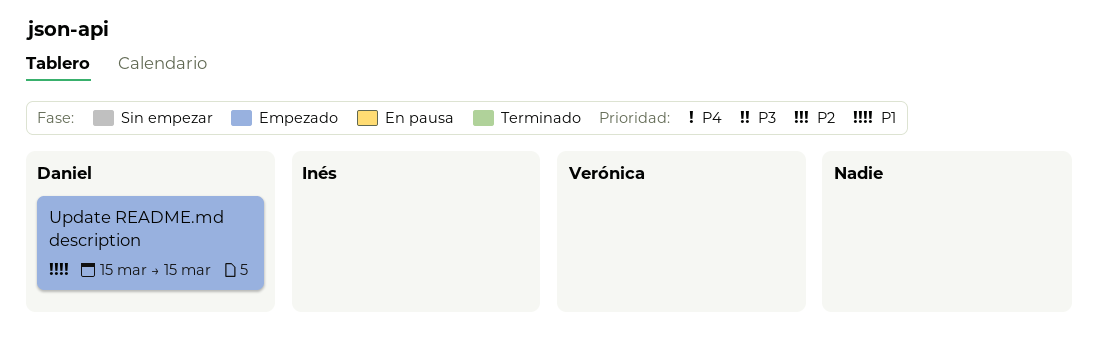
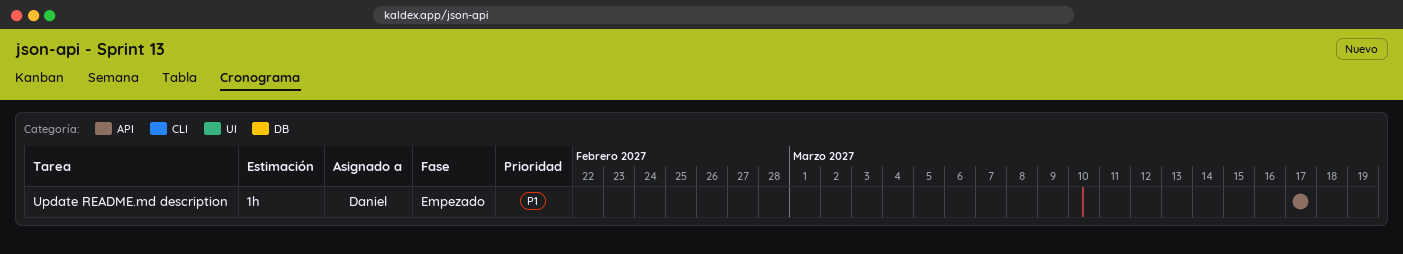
Update README.md description, start: Mar 15 -> Mar 17
Update README.md description, due: Mar 15 -> Mar 17

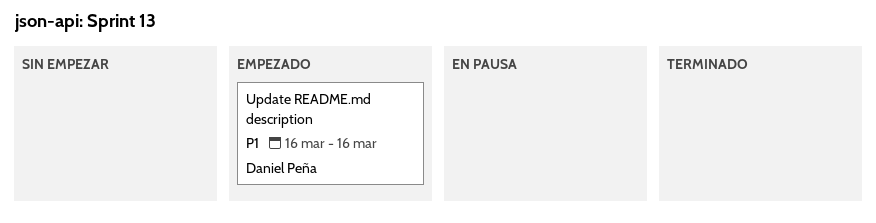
Update README.md description, start: Mar 17 -> Mar 16
Update README.md description, due: Mar 17 -> Mar 16

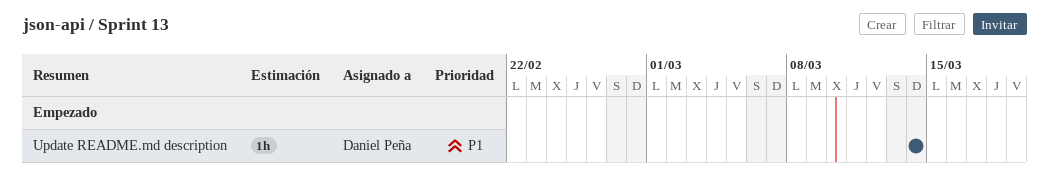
Update README.md description, start: Mar 16 -> Mar 14
Update README.md description, due: Mar 16 -> Mar 14

